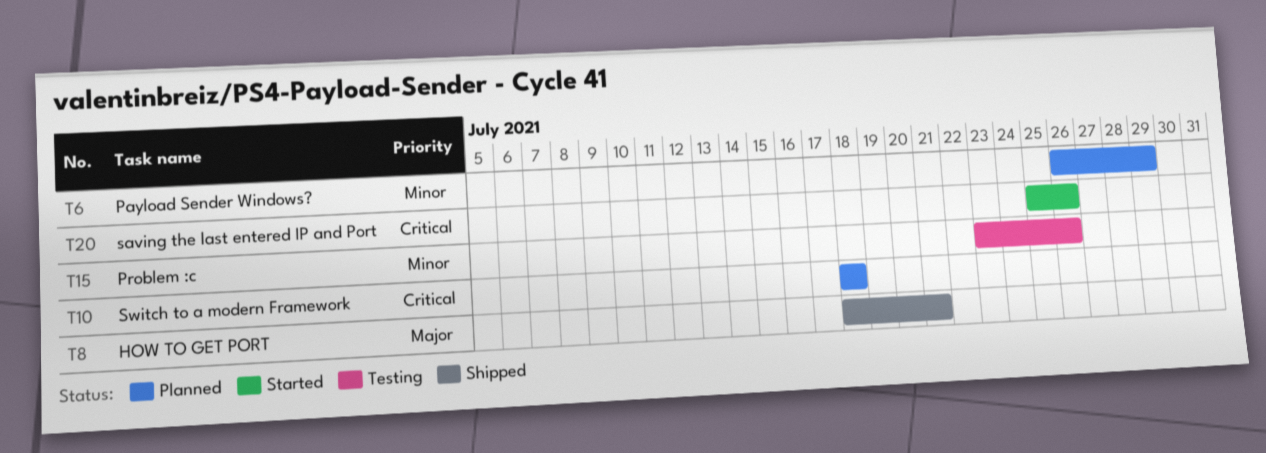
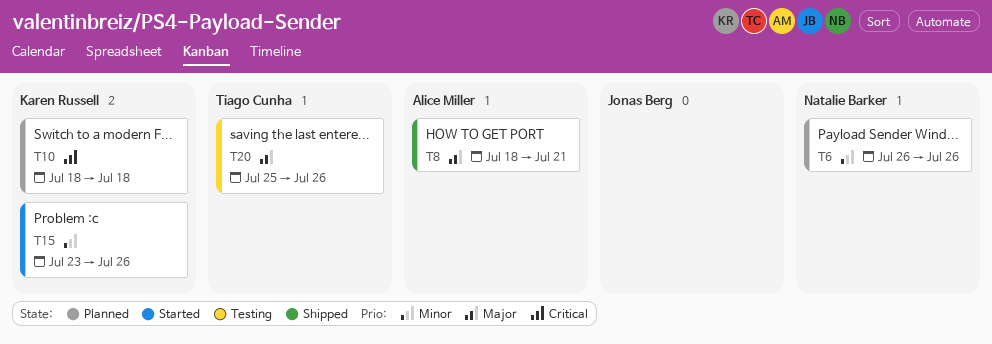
T6, due: Jul 29 -> Jul 26
T15, status: Testing -> Started
T20, status: Started -> Testing
T20, priority: Critical -> Major

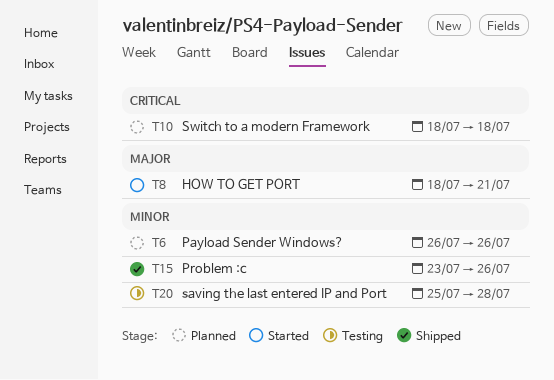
T8, status: Shipped -> Started
T15, status: Started -> Shipped
T20, priority: Major -> Minor
T20, due: Jul 26 -> Jul 28

